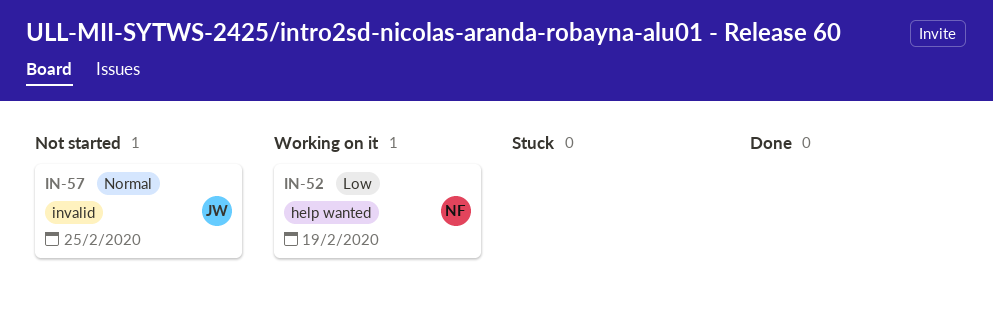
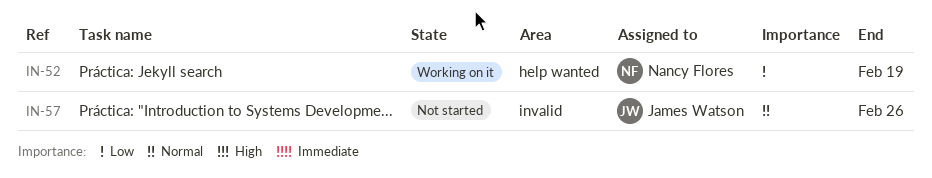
IN-57, due: Feb 25 -> Feb 26

